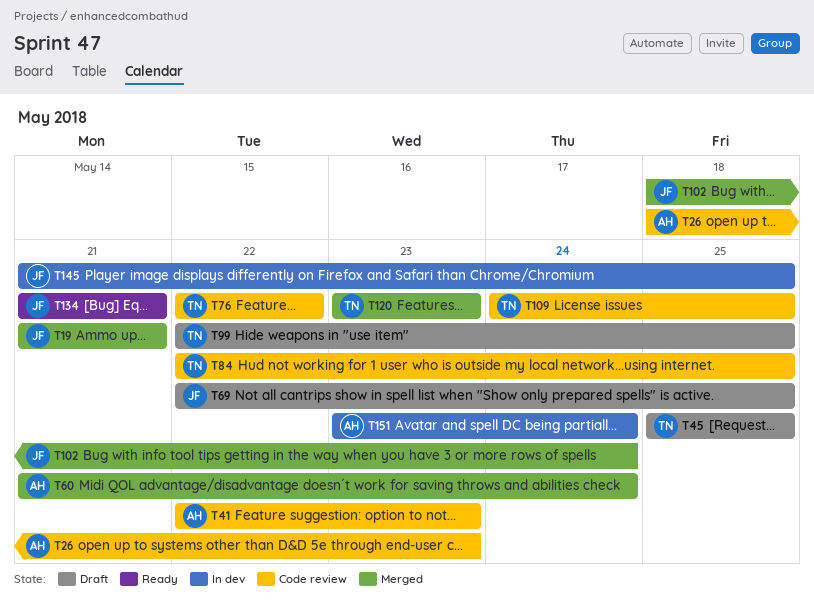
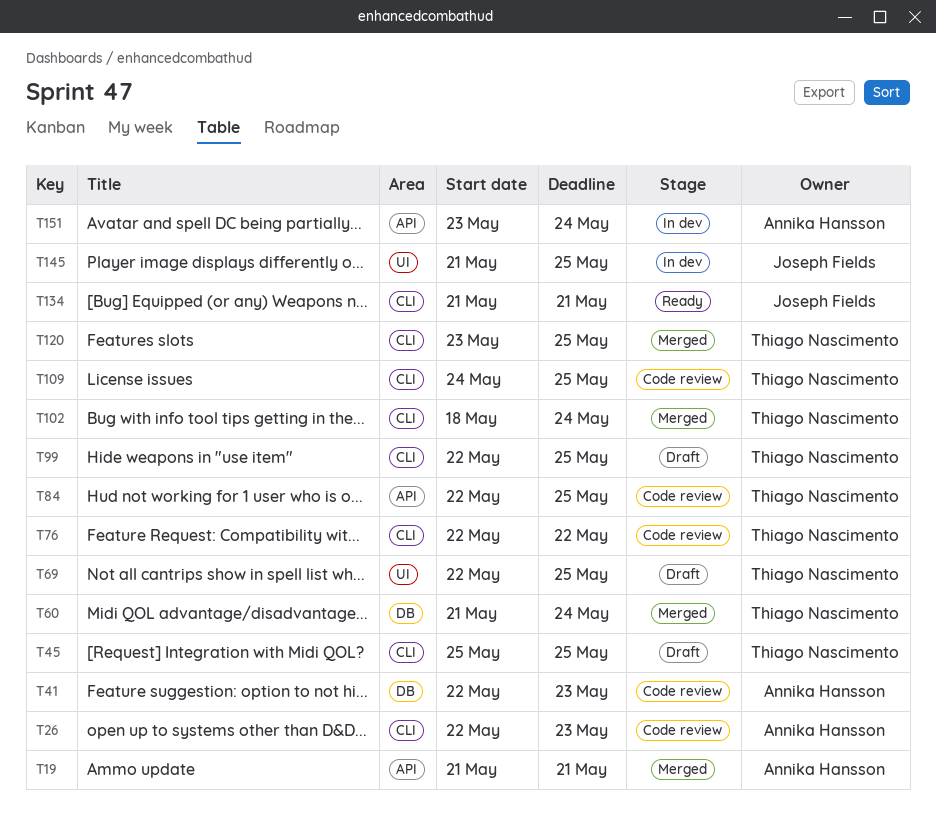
T19, owner: Joseph Fields -> Annika Hansson
T26, start: May 18 -> May 22
T60, owner: Annika Hansson -> Thiago Nascimento
T69, owner: Joseph Fields -> Thiago Nascimento
T102, owner: Joseph Fields -> Thiago Nascimento
T120, due: May 23 -> May 25

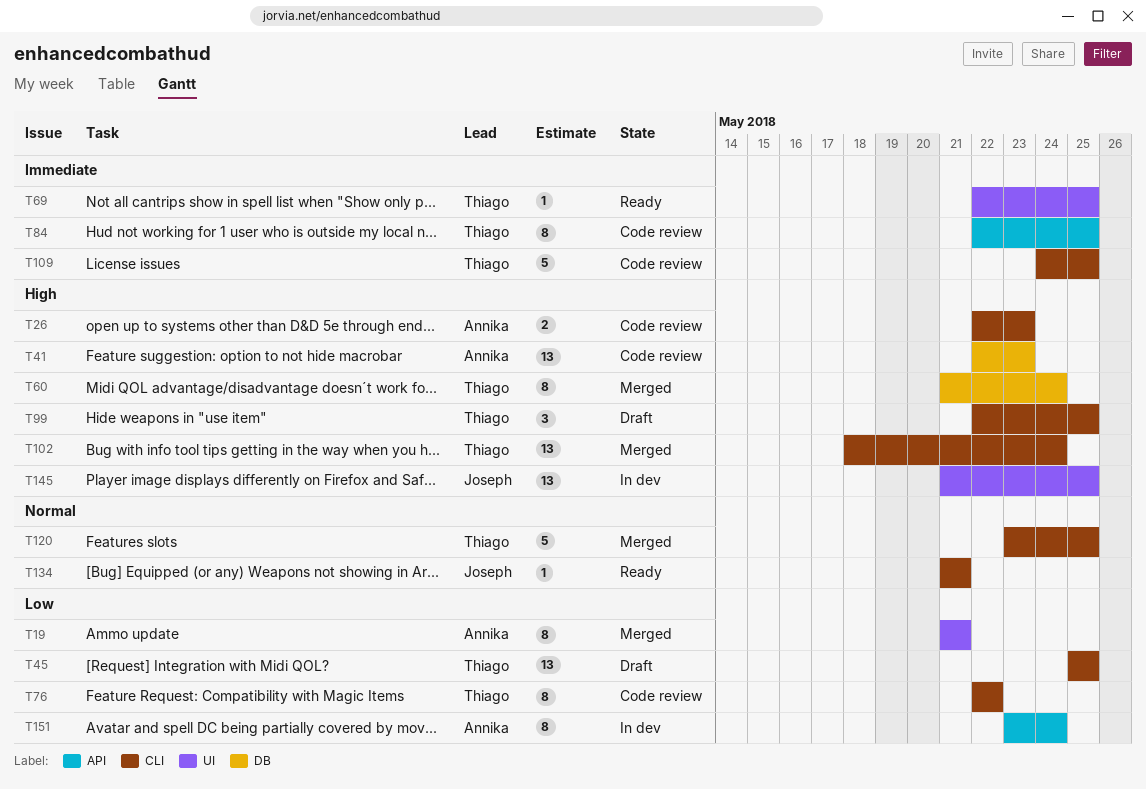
T19, label: API -> UI
T69, status: Draft -> Ready

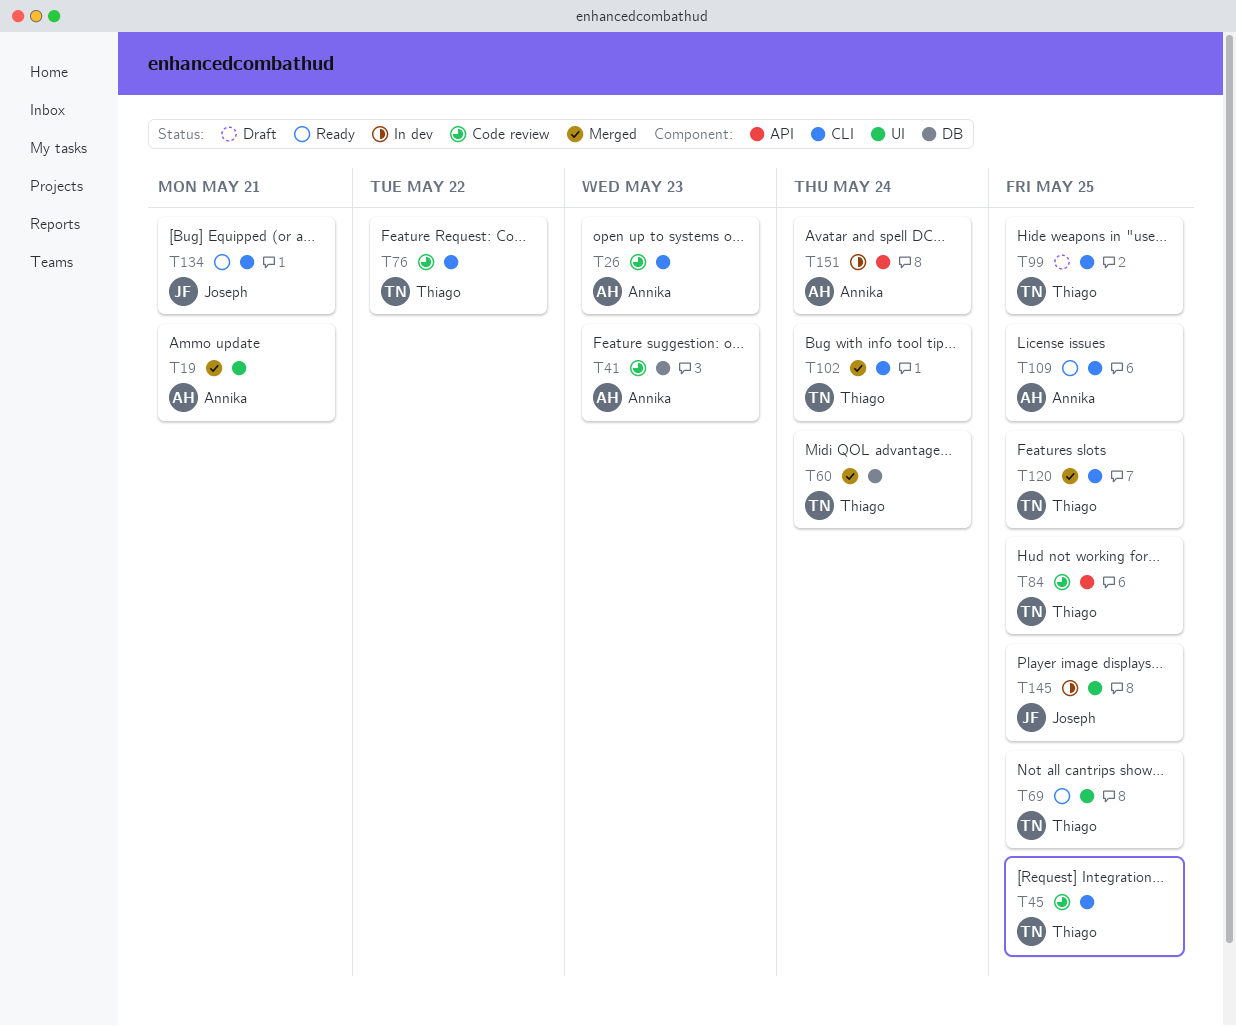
T45, status: Draft -> Code review
T109, status: Code review -> Ready
T109, owner: Thiago -> Annika

